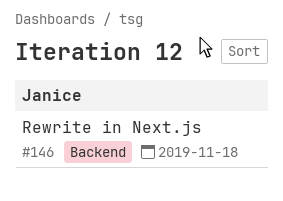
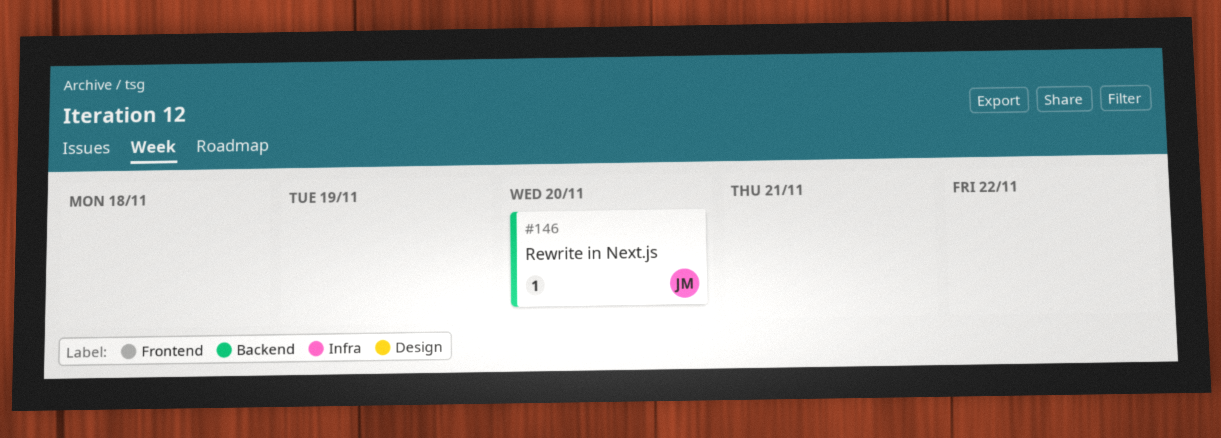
#146, due: Nov 18 -> Nov 20

